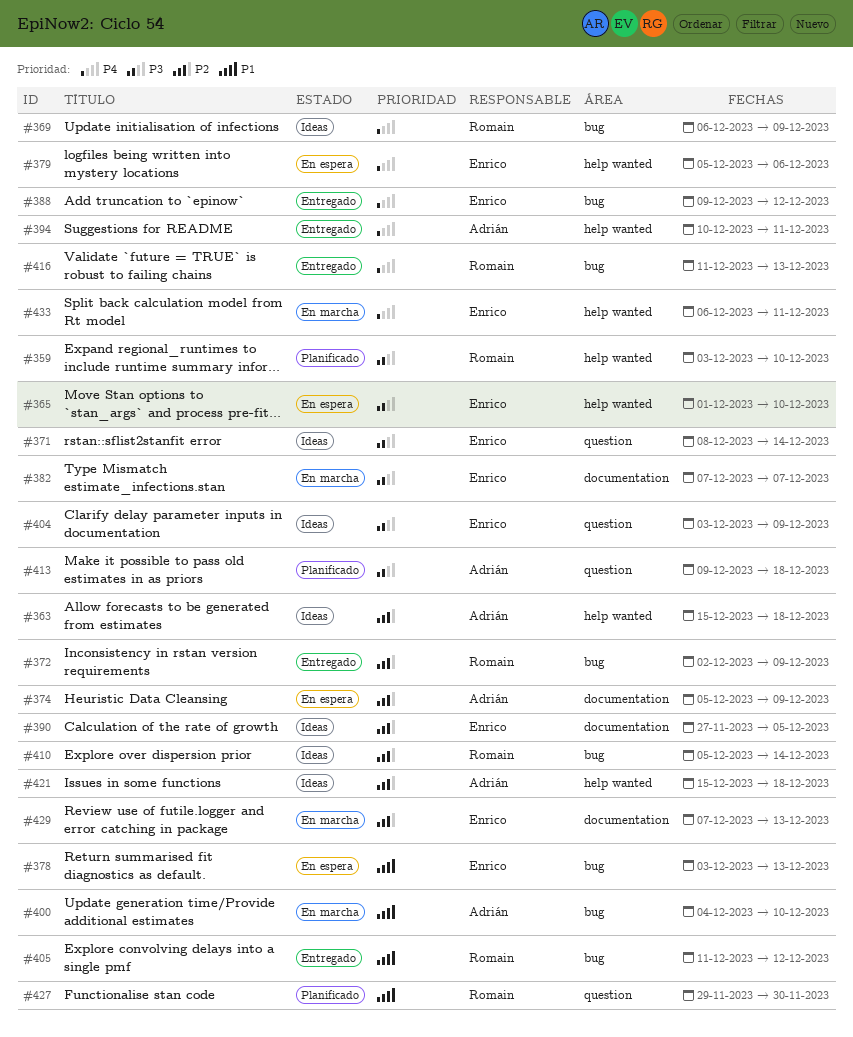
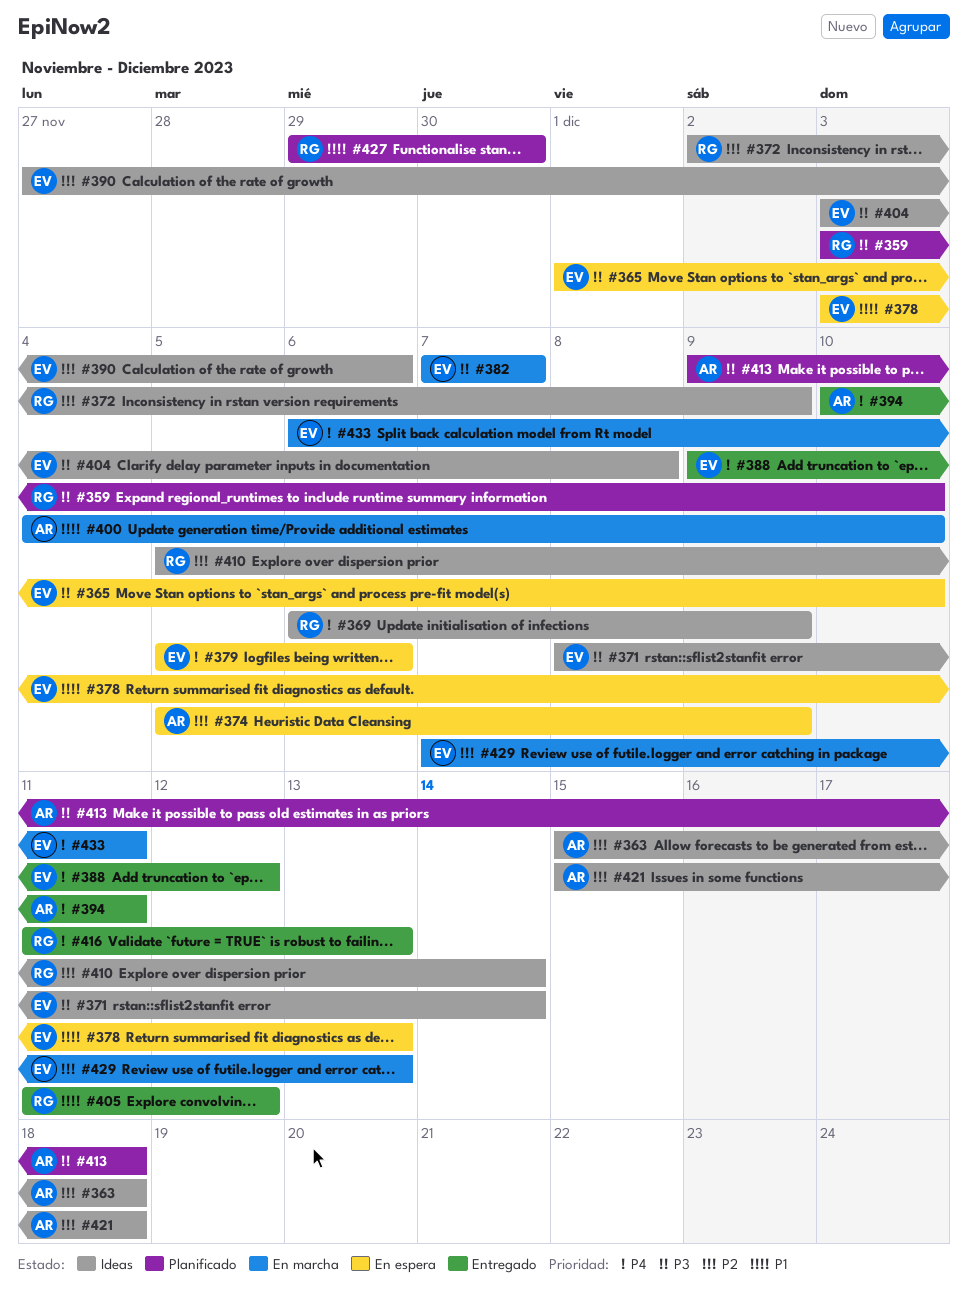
#372, status: Entregado -> Ideas
#390, due: Dec 5 -> Dec 6
#404, due: Dec 9 -> Dec 8

